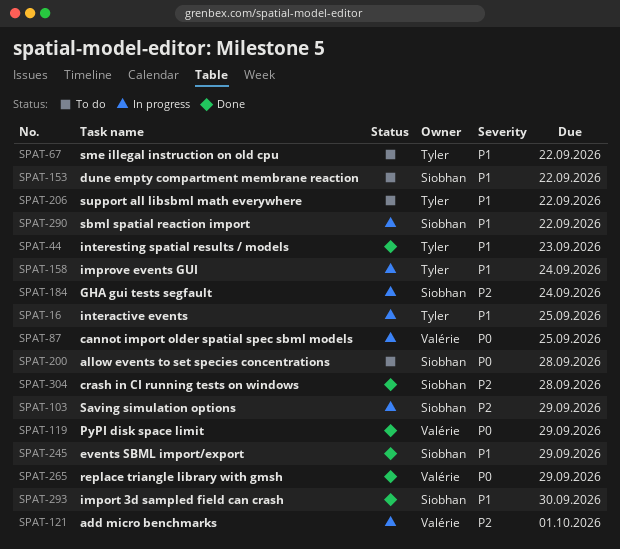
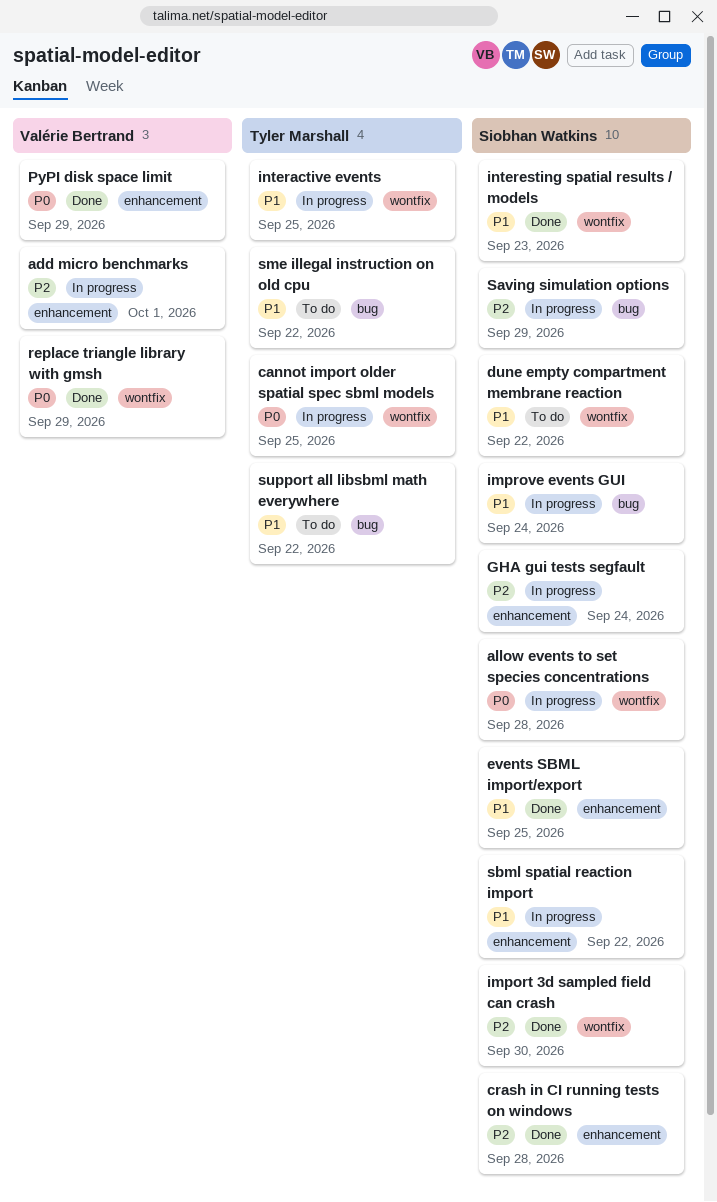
allow events to set species concentrations, status: To do -> In progress
cannot import older spatial spec sbml models, owner: Valérie Bertrand -> Tyler Marshall
events SBML import/export, due: Sep 29 -> Sep 25
import 3d sampled field can crash, priority: P1 -> P2
improve events GUI, owner: Tyler Marshall -> Siobhan Watkins
interesting spatial results / models, owner: Tyler Marshall -> Siobhan Watkins

